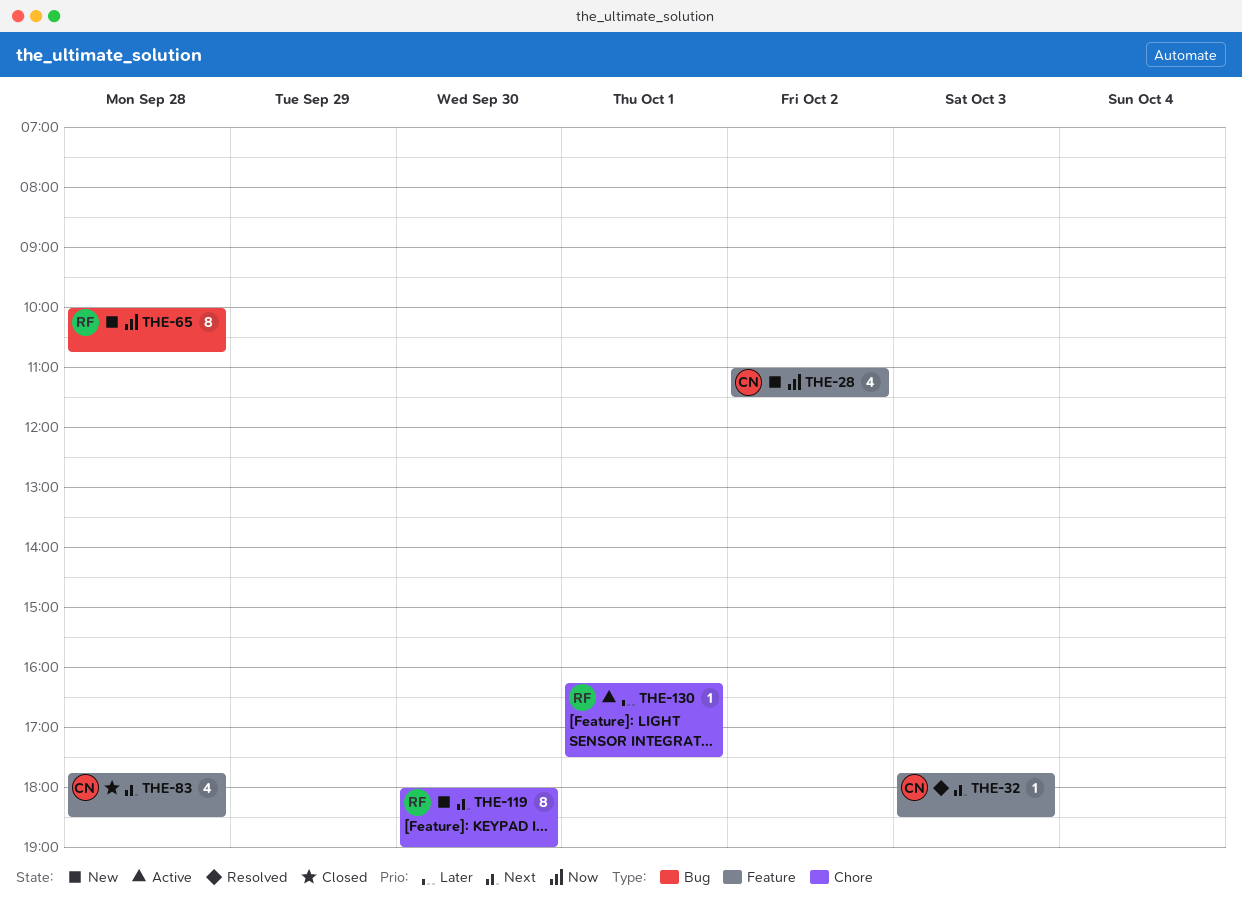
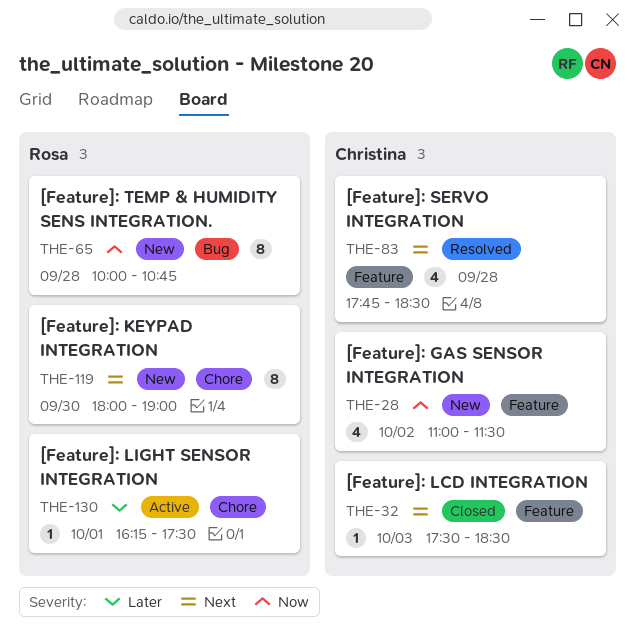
THE-32, status: Resolved -> Closed
THE-32, begins: 17:45 -> 17:30
THE-83, status: Closed -> Resolved

